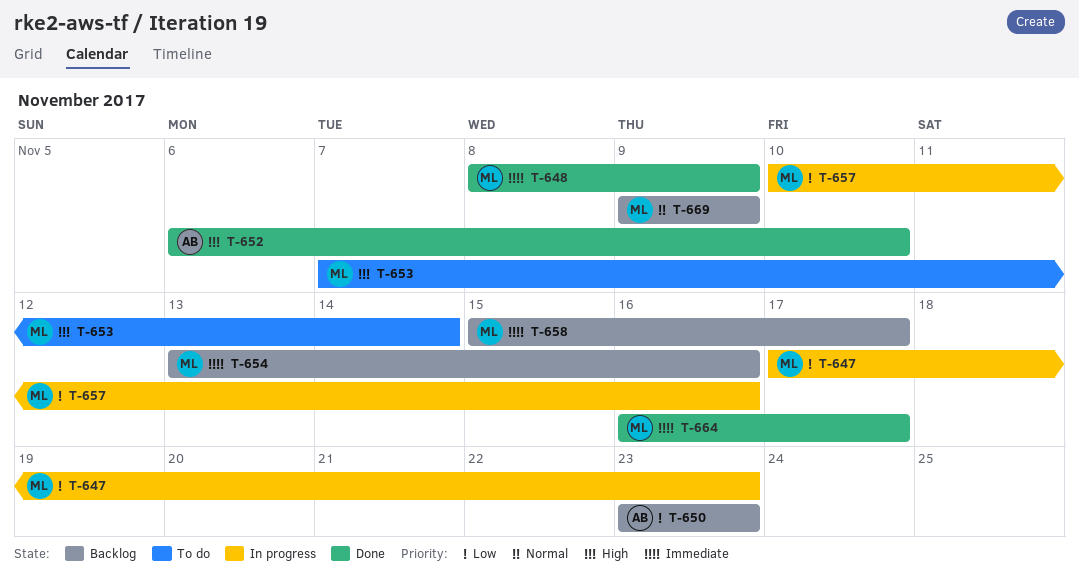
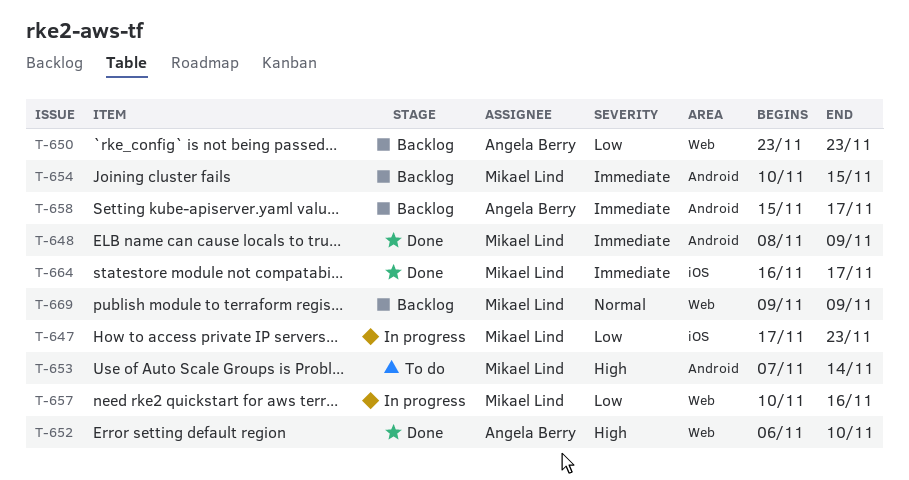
T-654, start: Nov 13 -> Nov 10
T-654, due: Nov 16 -> Nov 15
T-658, owner: Mikael Lind -> Angela Berry

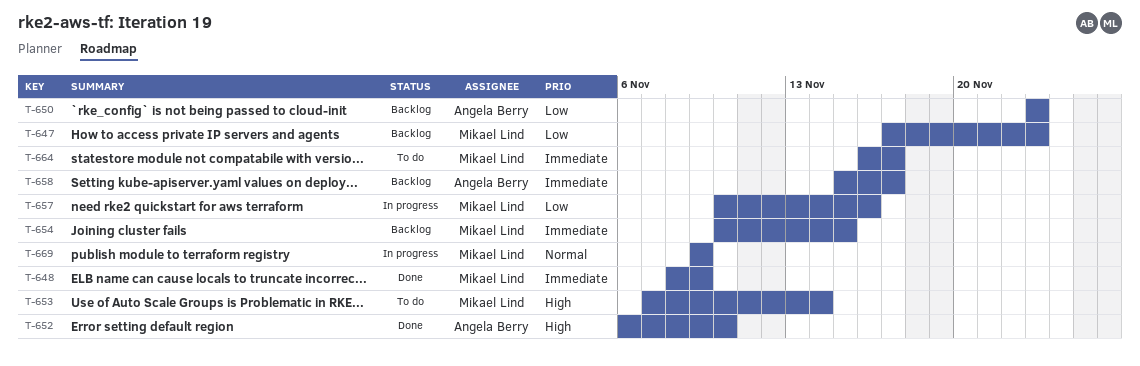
T-647, status: In progress -> Backlog
T-664, status: Done -> To do
T-669, status: Backlog -> In progress

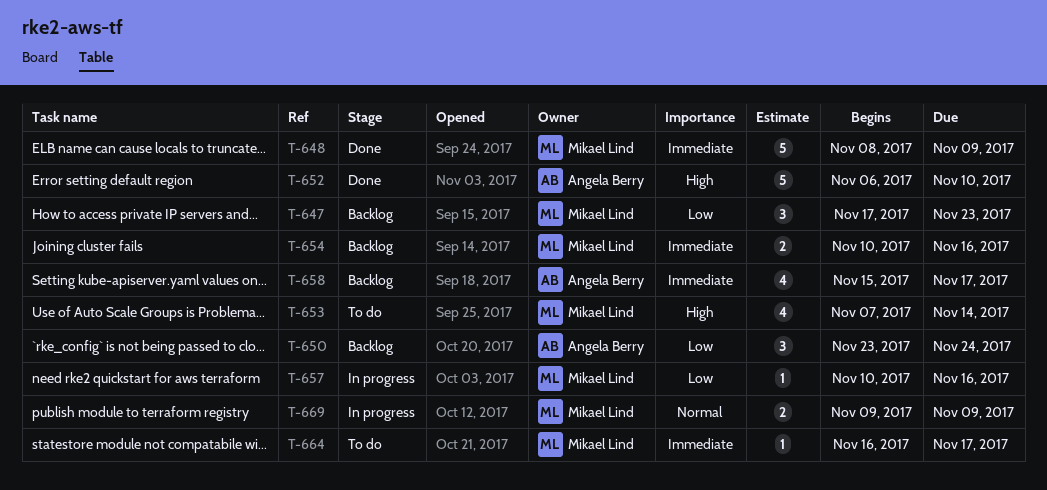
T-650, due: Nov 23 -> Nov 24
T-654, due: Nov 15 -> Nov 16

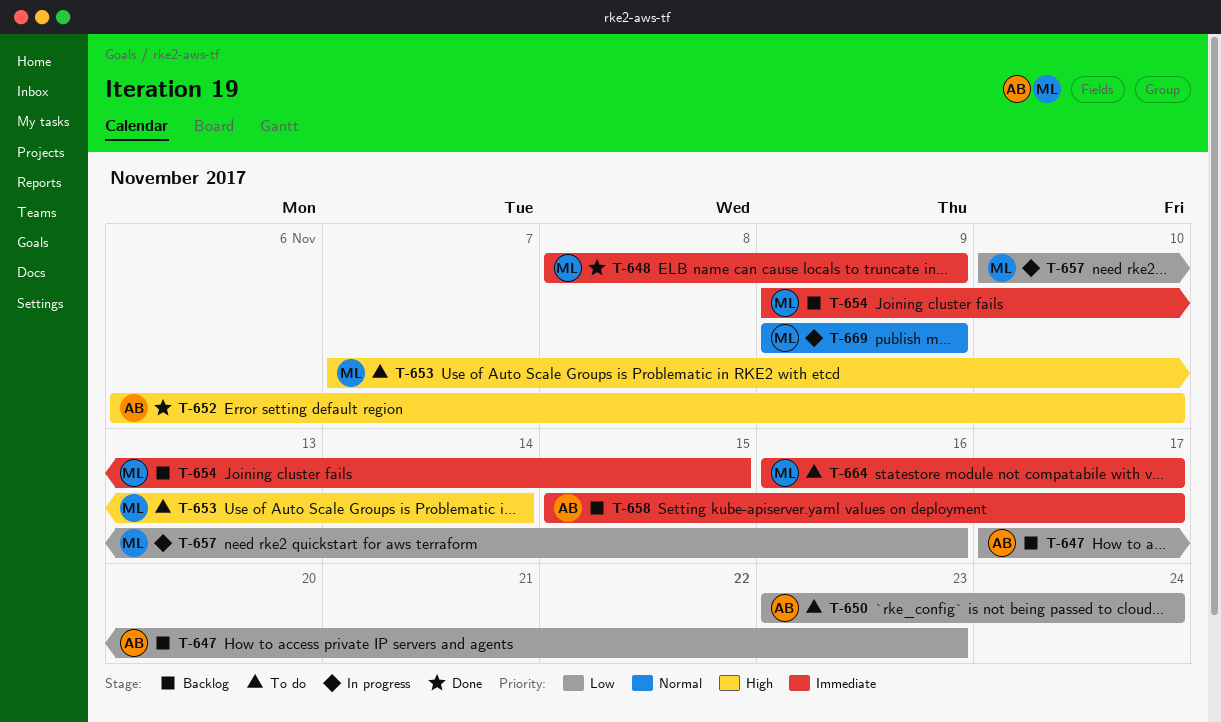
T-647, owner: Mikael Lind -> Angela Berry
T-650, status: Backlog -> To do
T-654, start: Nov 10 -> Nov 9
T-654, due: Nov 16 -> Nov 15

